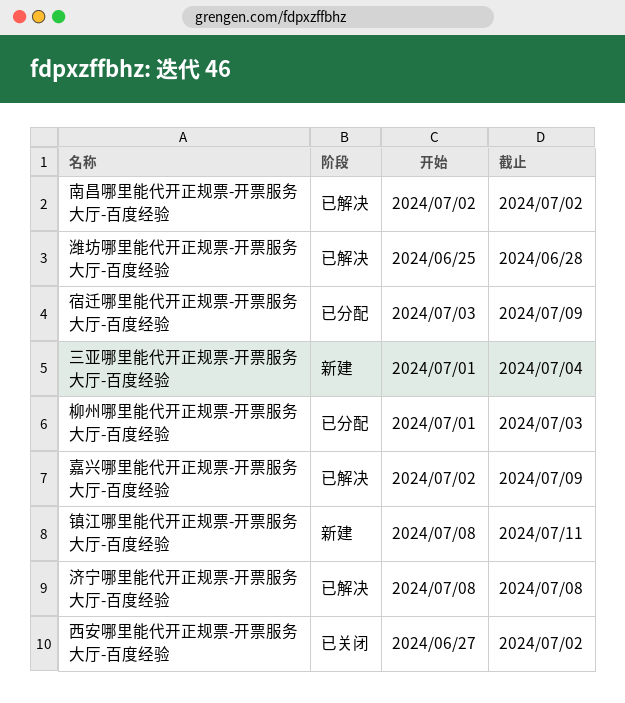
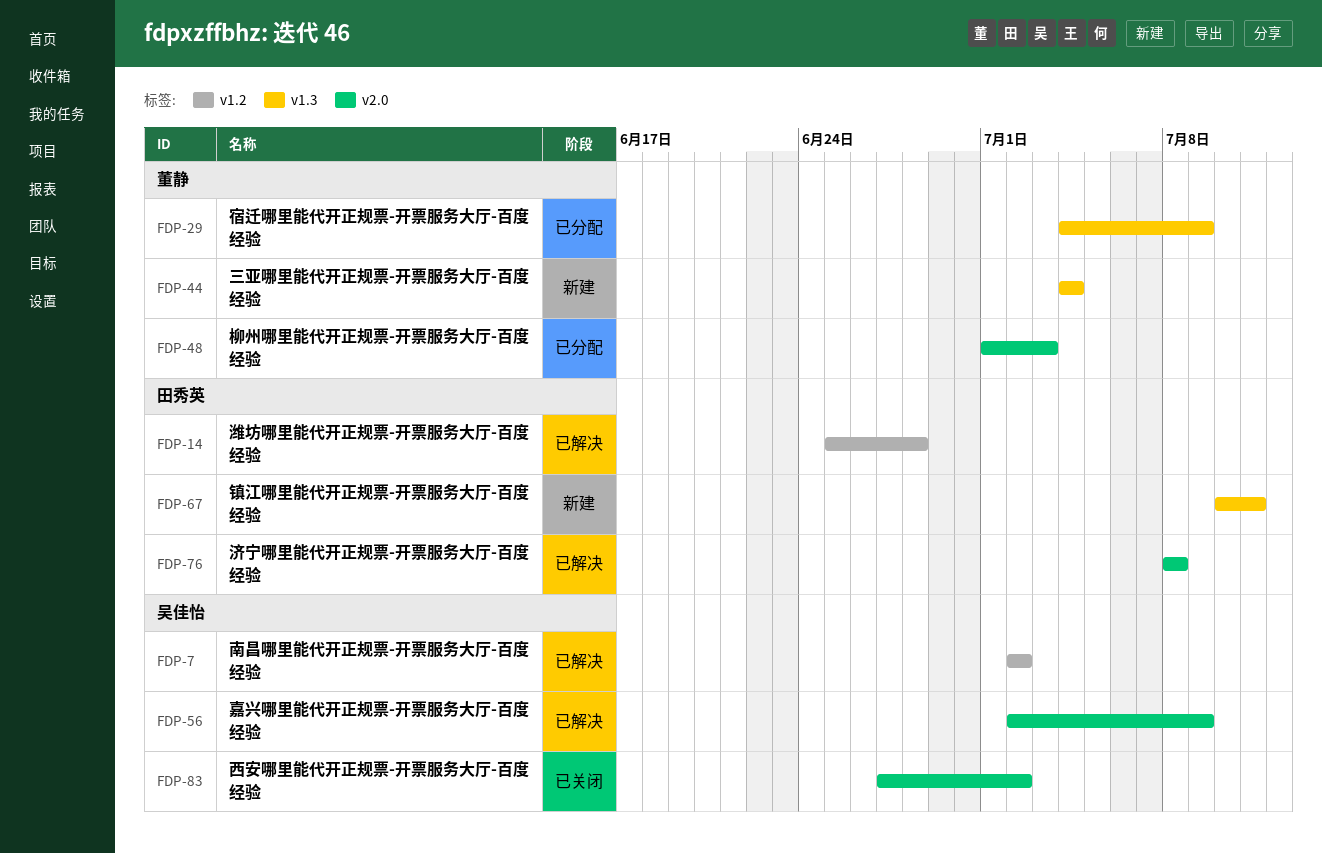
三亚哪里能代开正规票-开票服务大厅-百度经验, start: Jul 1 -> Jul 4
宿迁哪里能代开正规票-开票服务大厅-百度经验, start: Jul 3 -> Jul 4
镇江哪里能代开正规票-开票服务大厅-百度经验, start: Jul 8 -> Jul 10

